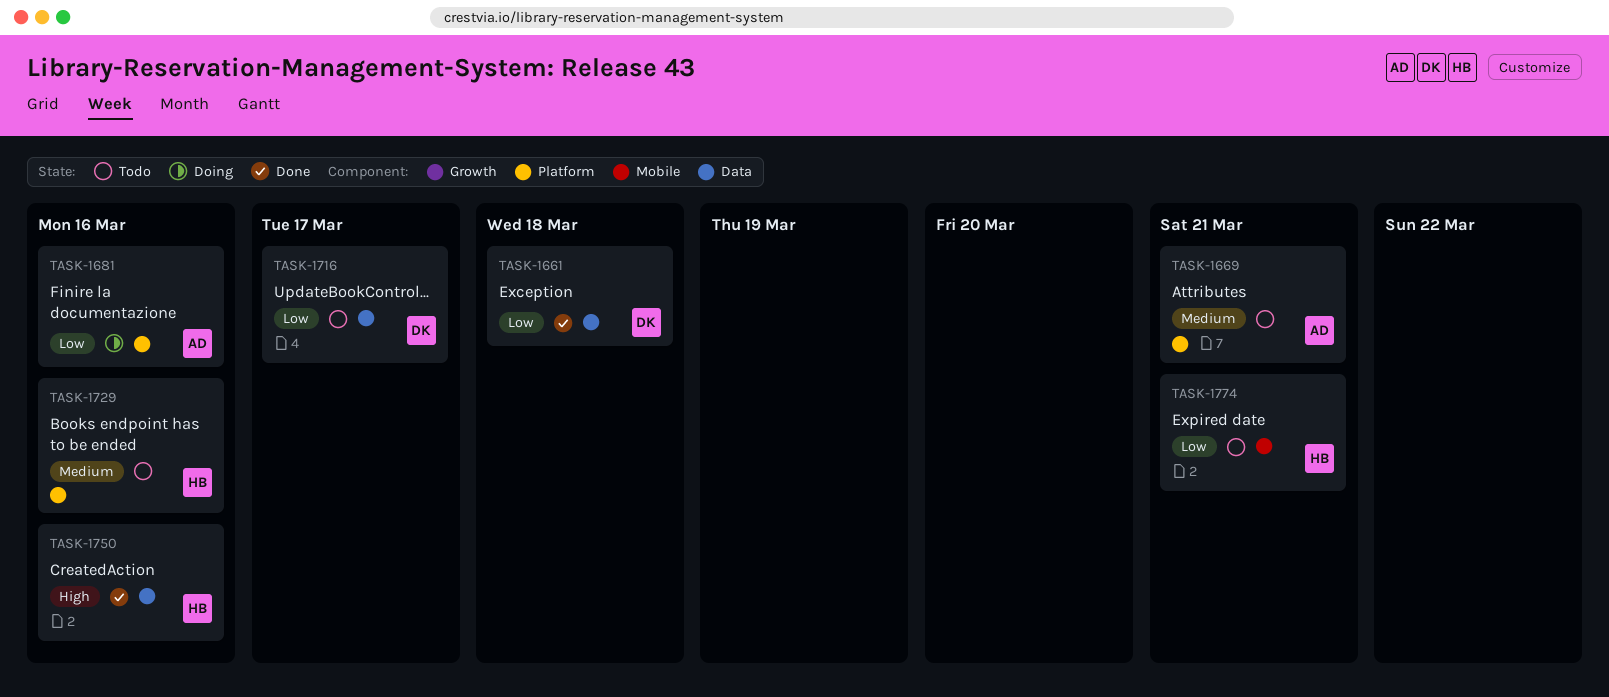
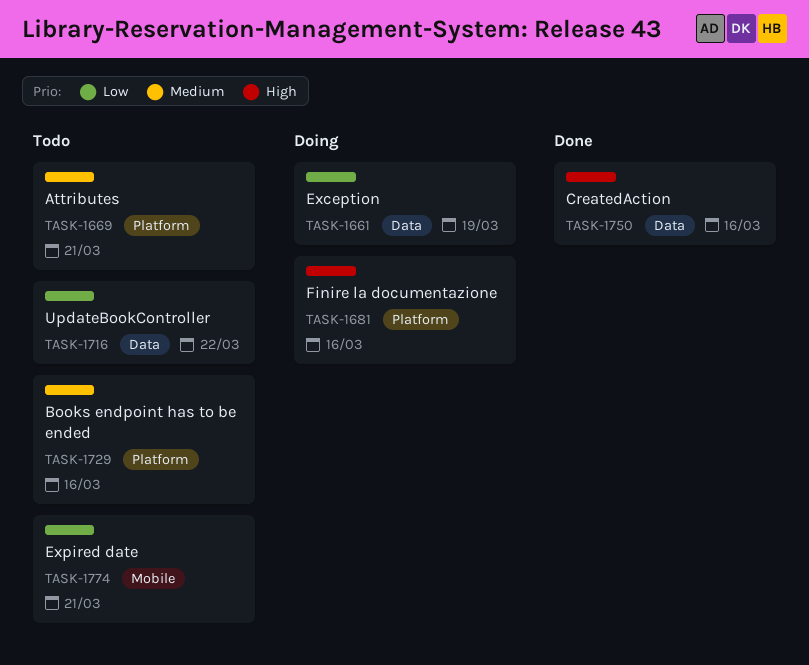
TASK-1661, status: Done -> Doing
TASK-1661, due: Mar 18 -> Mar 19
TASK-1681, priority: Low -> High
TASK-1716, due: Mar 17 -> Mar 22

